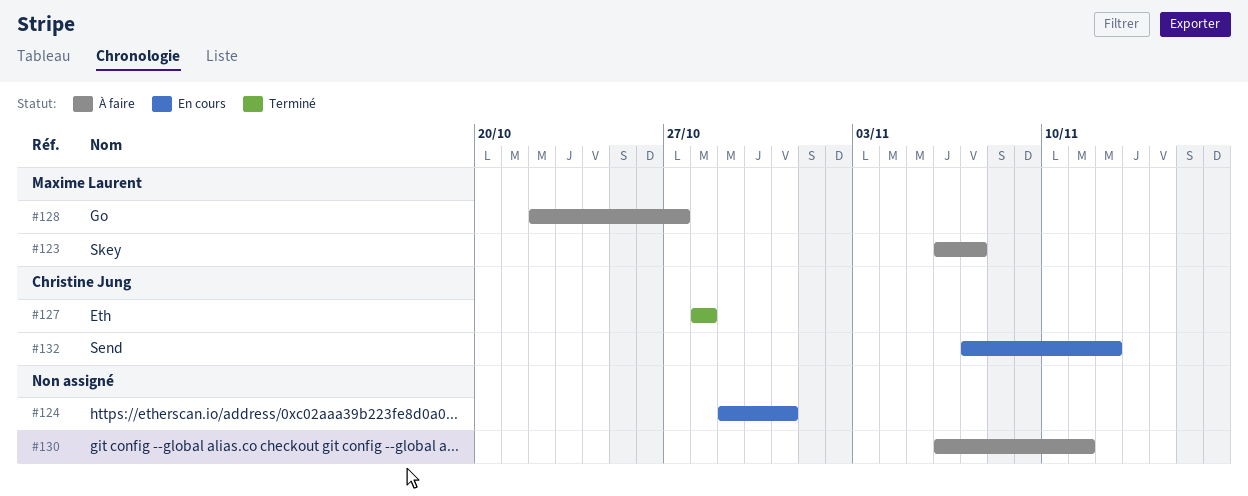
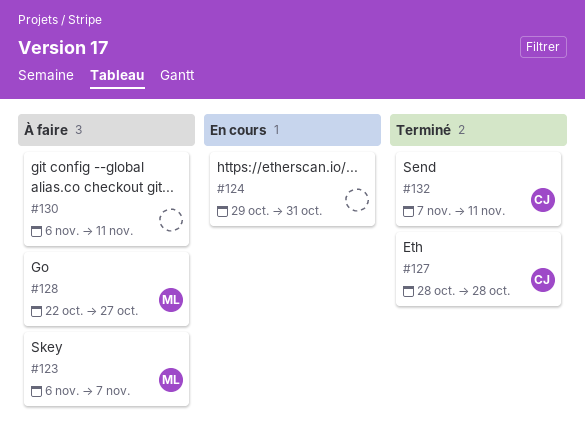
#132, status: En cours -> Terminé
#132, due: Nov 12 -> Nov 11

